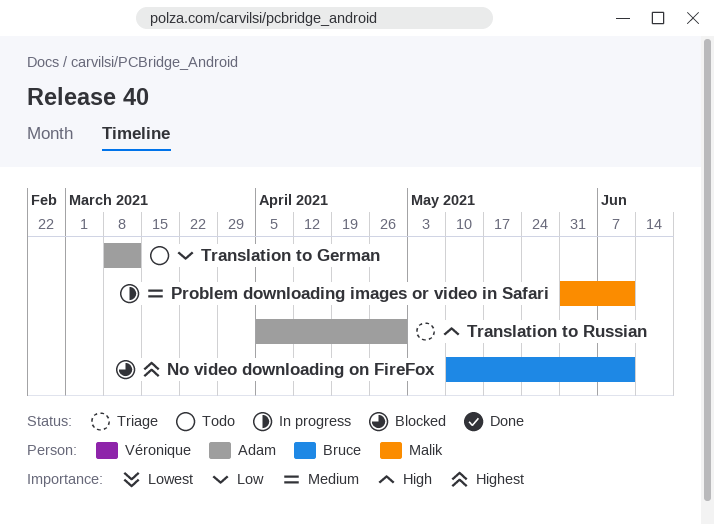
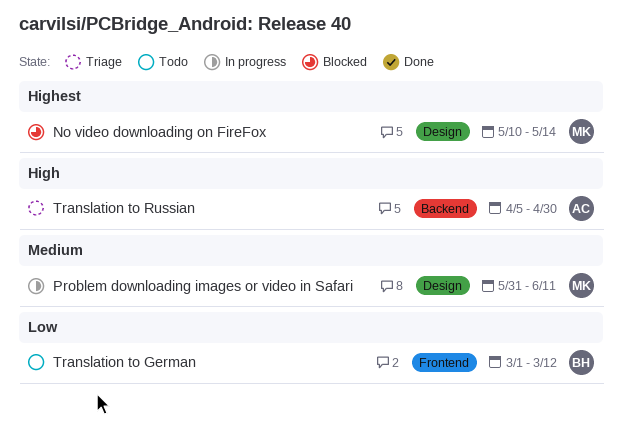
No video downloading on FireFox, owner: Bruce -> Malik
No video downloading on FireFox, due: Jun 11 -> May 14
Translation to German, owner: Adam -> Bruce
Translation to German, start: Mar 8 -> Mar 1

